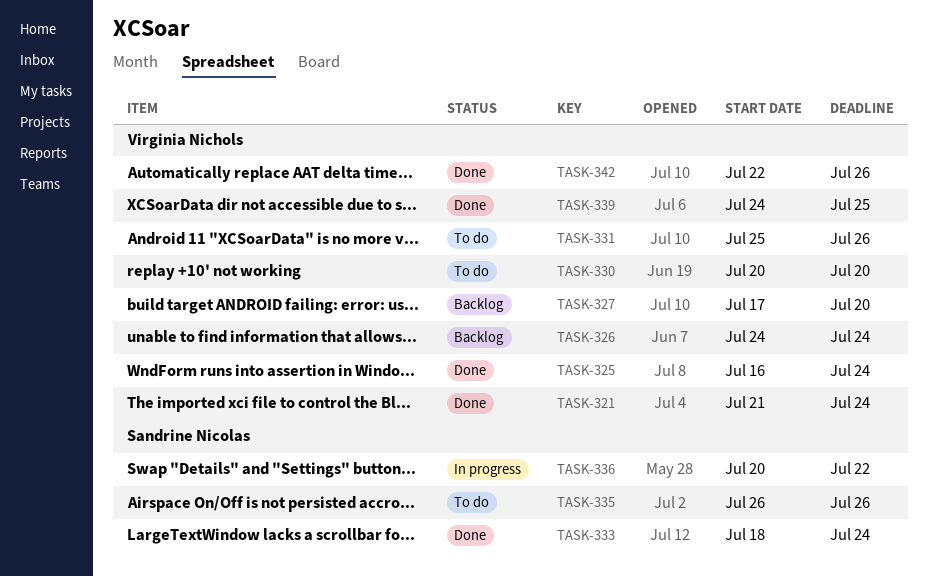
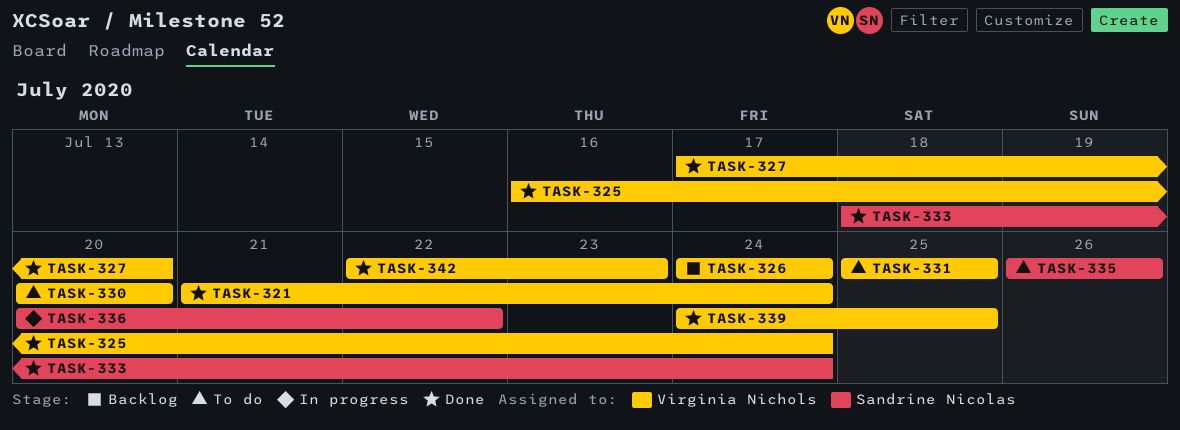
TASK-327, status: Backlog -> Done
TASK-331, due: Jul 26 -> Jul 25
TASK-342, due: Jul 26 -> Jul 23

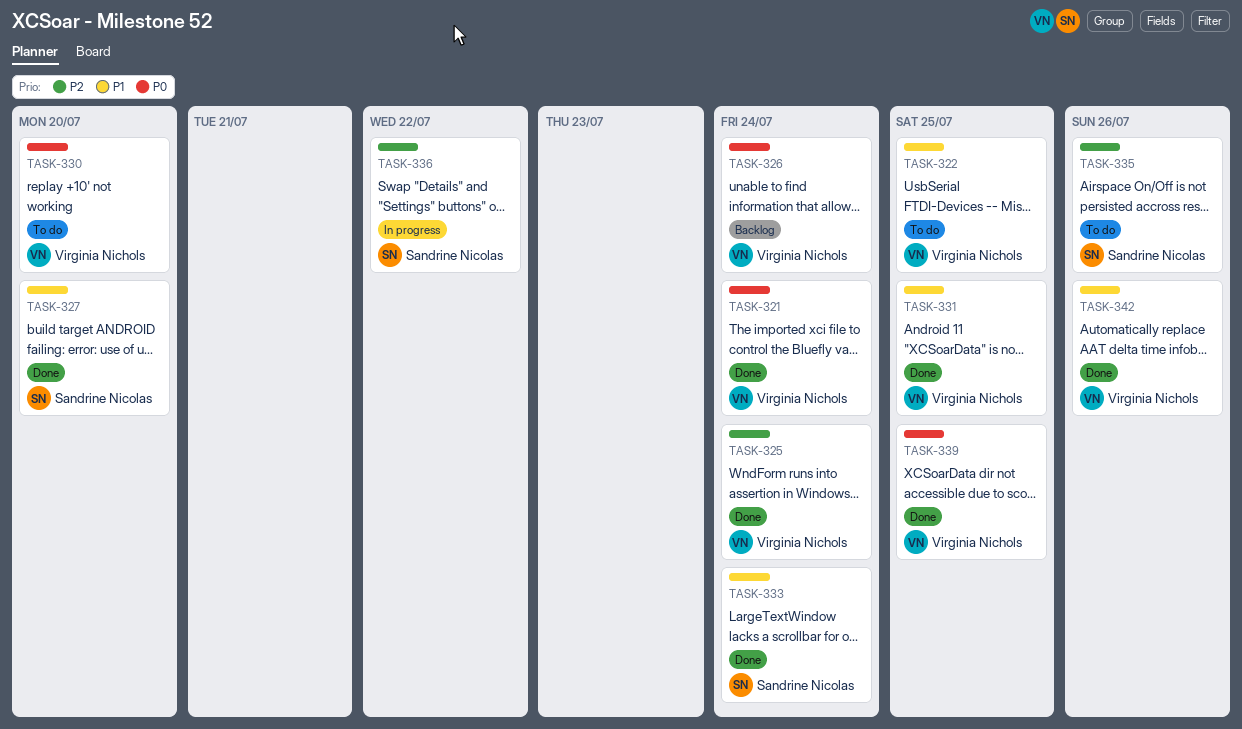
TASK-322: none -> present
TASK-327, owner: Virginia Nichols -> Sandrine Nicolas
TASK-331, status: To do -> Done
TASK-342, due: Jul 23 -> Jul 26

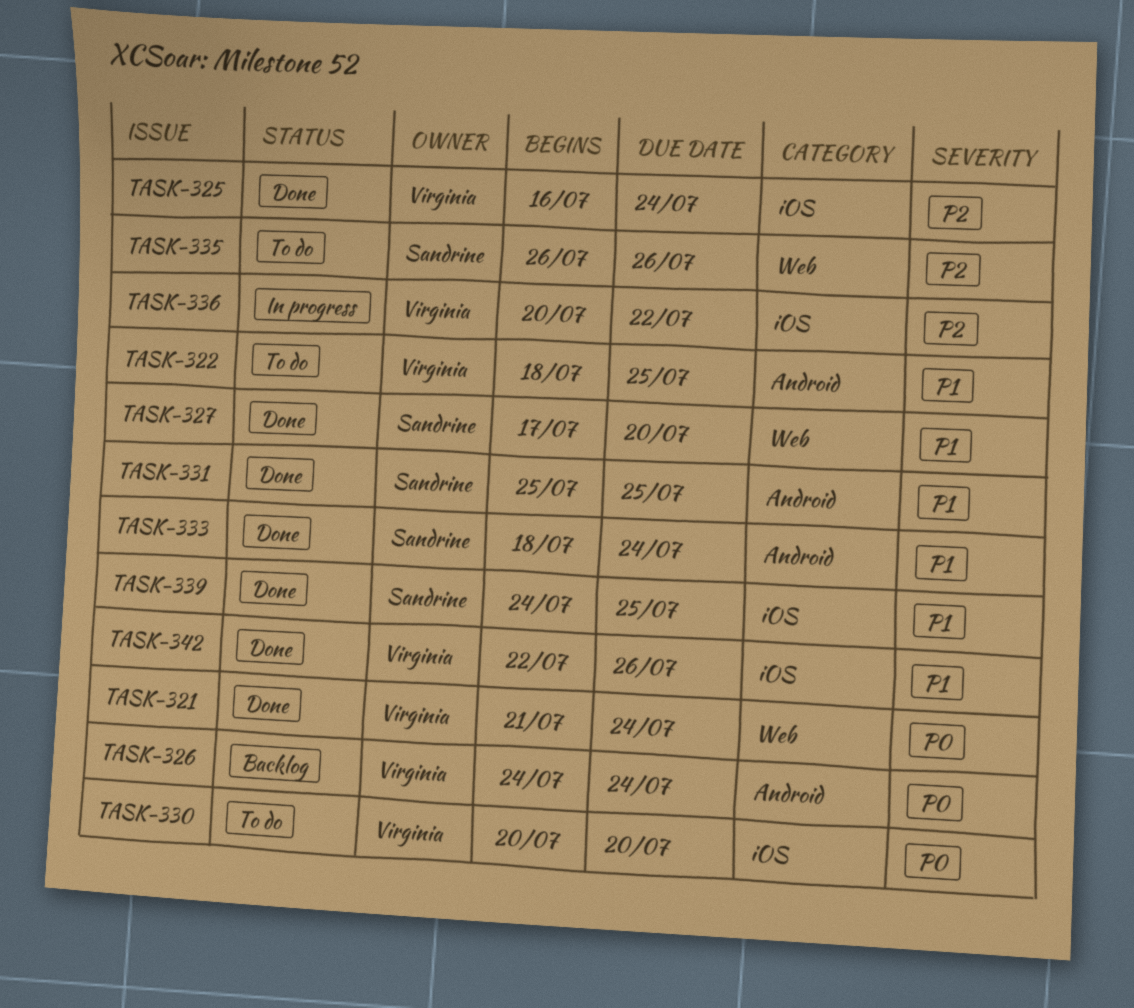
TASK-331, owner: Virginia Nichols -> Sandrine Nicolas
TASK-336, owner: Sandrine Nicolas -> Virginia Nichols
TASK-339, owner: Virginia Nichols -> Sandrine Nicolas
TASK-339, priority: P0 -> P1

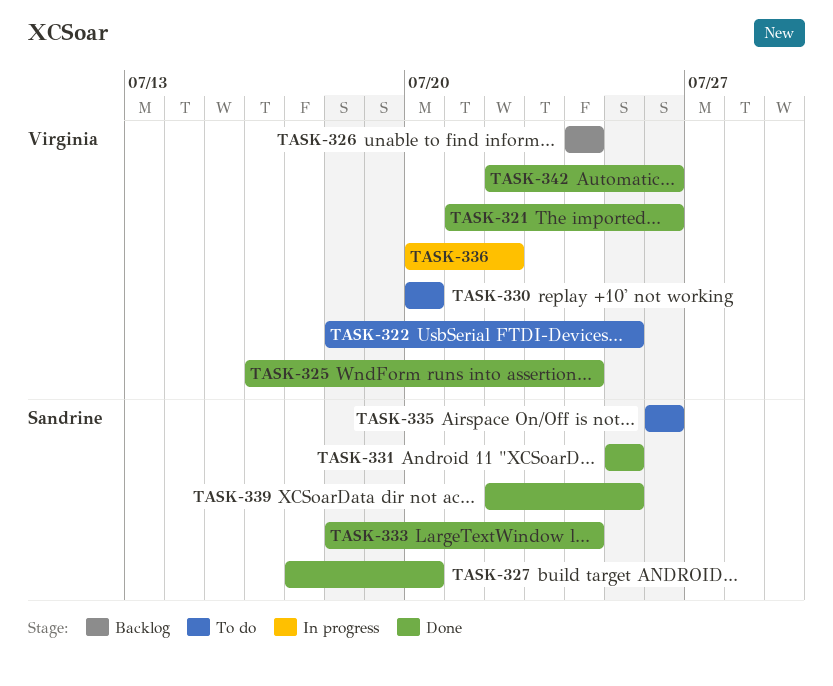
TASK-321, due: Jul 24 -> Jul 26
TASK-339, start: Jul 24 -> Jul 22

